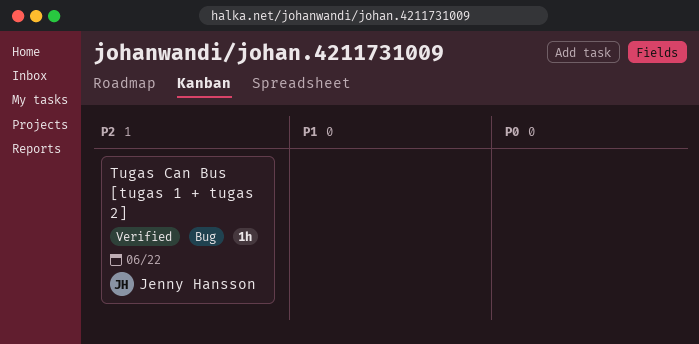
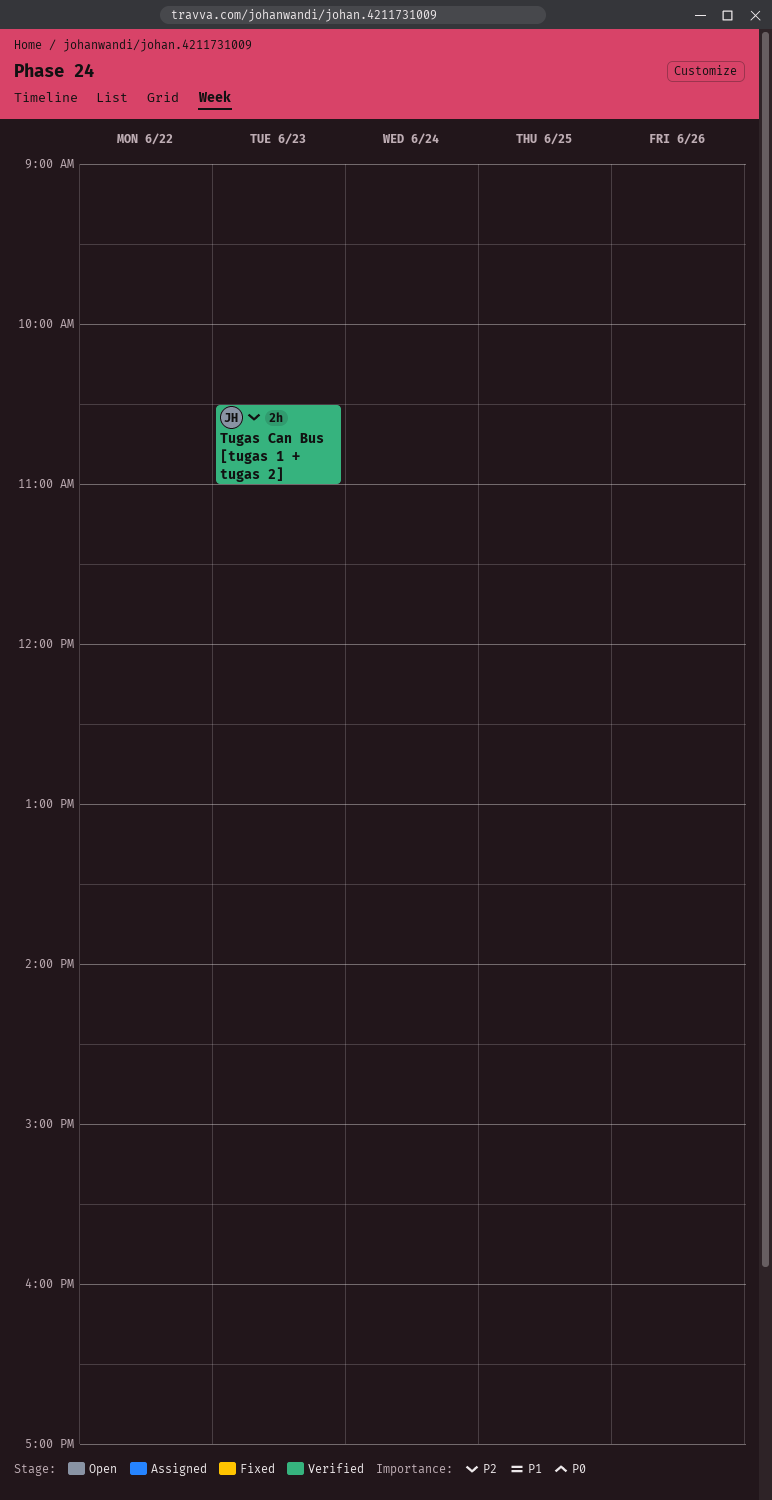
Tugas Can Bus [tugas 1 + tugas 2], estimate: 1h -> 2h
Tugas Can Bus [tugas 1 + tugas 2], day: Jun 22 -> Jun 23

